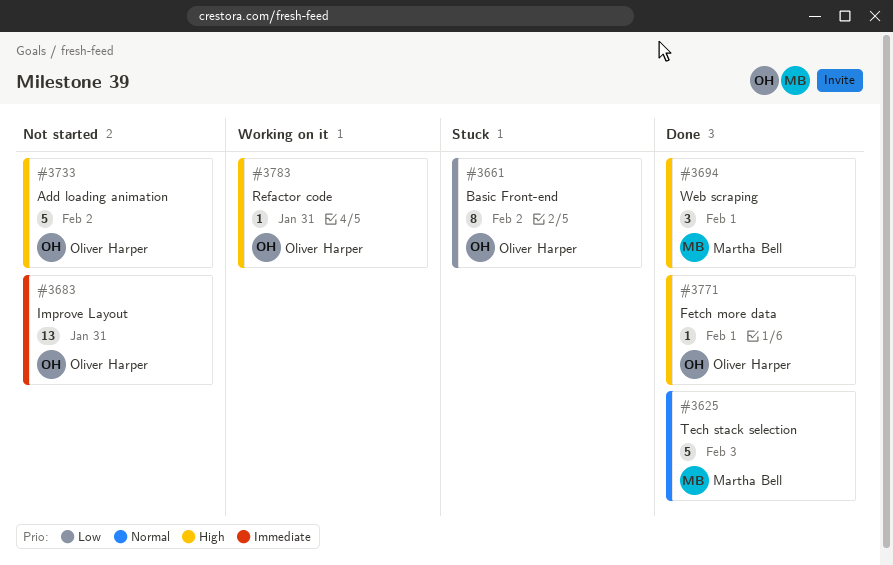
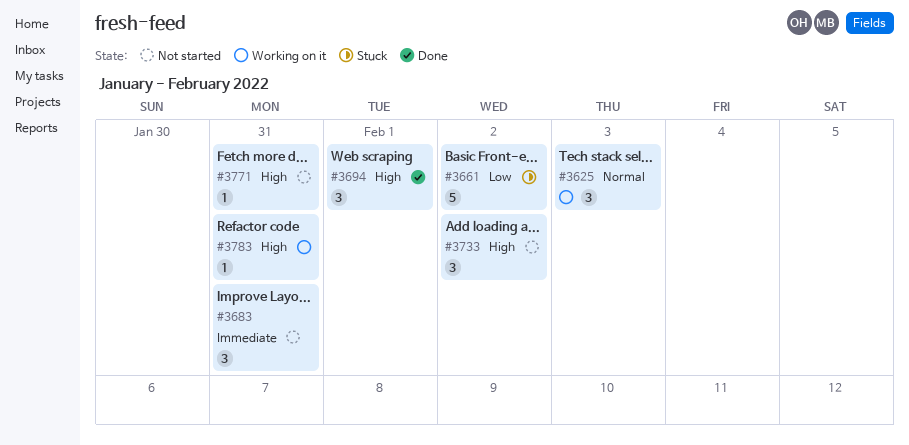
#3625, status: Done -> Working on it
#3625, estimate: 5 -> 3
#3661, estimate: 8 -> 5
#3683, estimate: 13 -> 3
#3733, estimate: 5 -> 3
#3771, status: Done -> Not started
#3771, due: Feb 1 -> Jan 31

